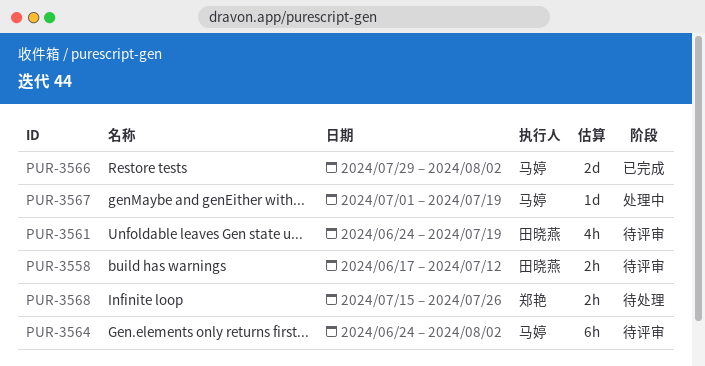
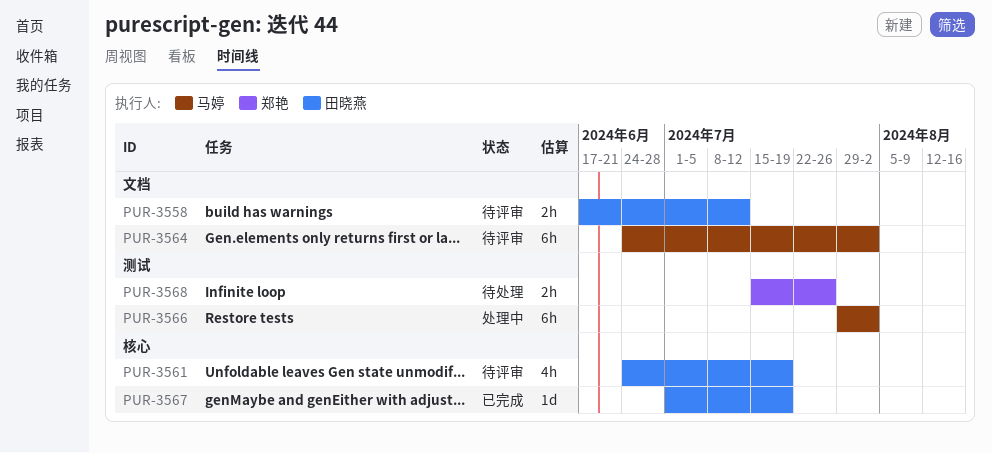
PUR-3566, status: 已完成 -> 处理中
PUR-3566, estimate: 2d -> 6h
PUR-3567, status: 处理中 -> 已完成
PUR-3567, owner: 马婷 -> 田晓燕

